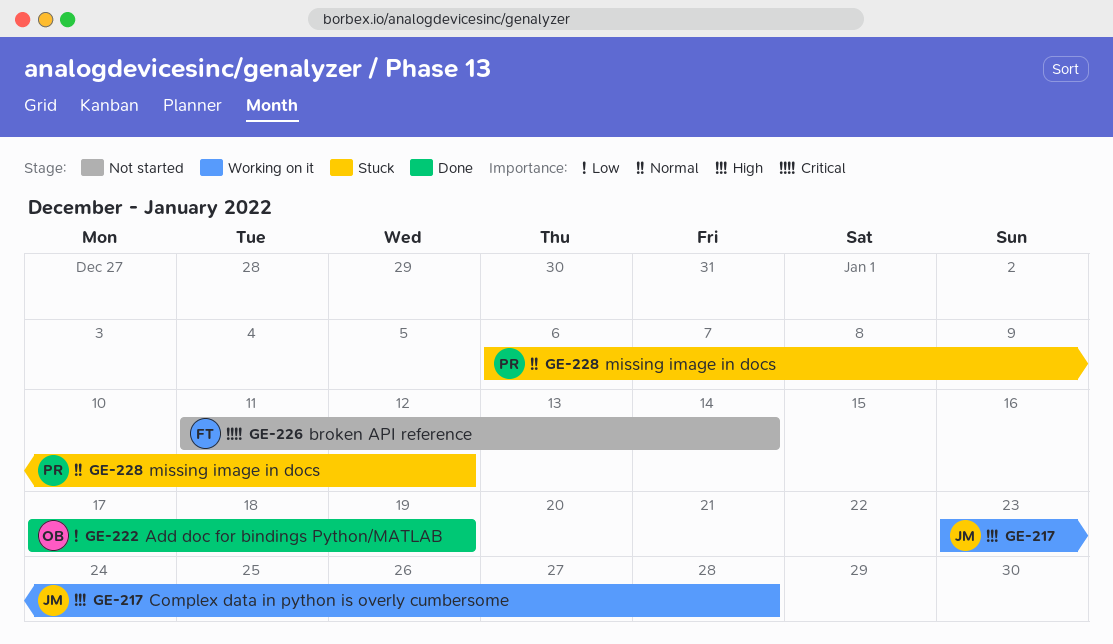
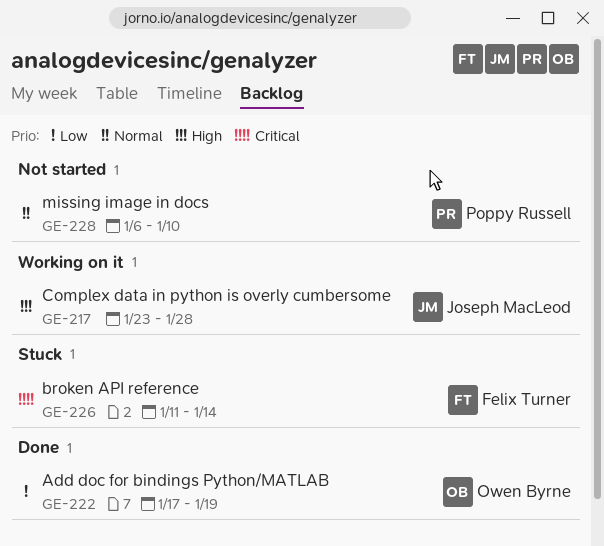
GE-226, status: Not started -> Stuck
GE-228, status: Stuck -> Not started
GE-228, due: Jan 12 -> Jan 10

